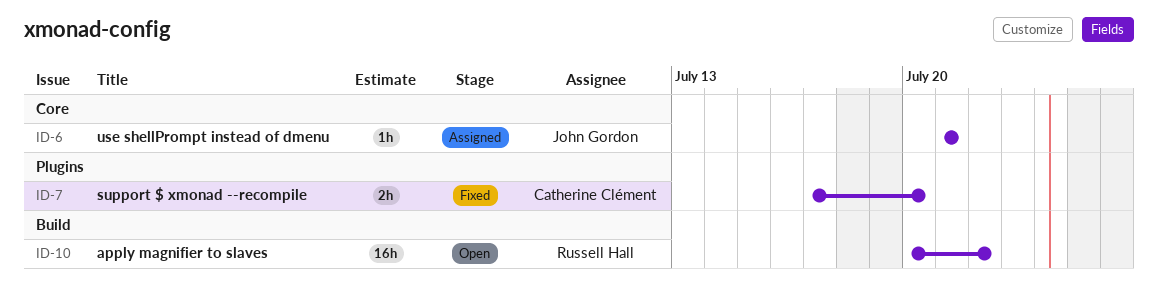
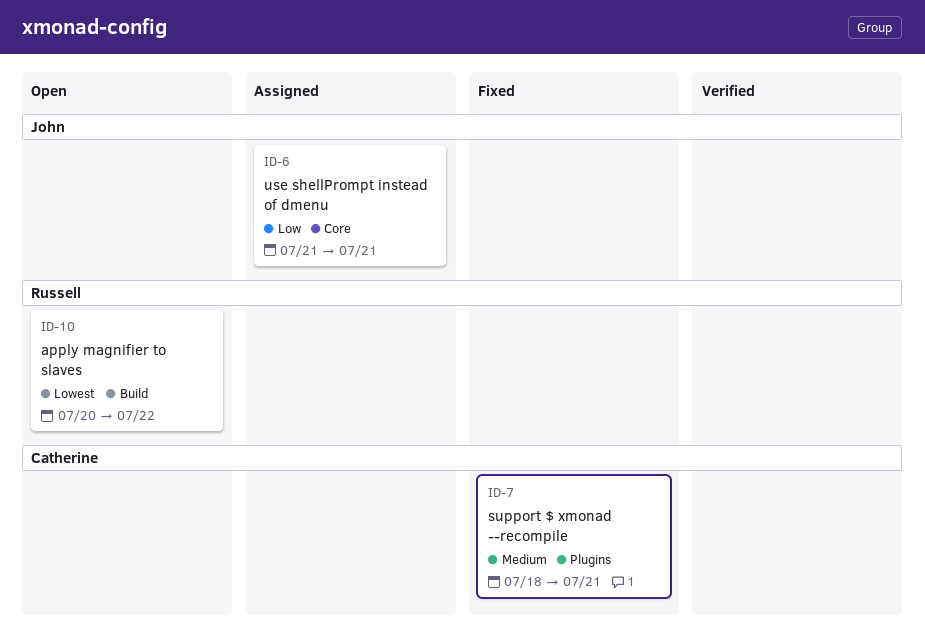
ID-7, start: Jul 17 -> Jul 18
ID-7, due: Jul 20 -> Jul 21

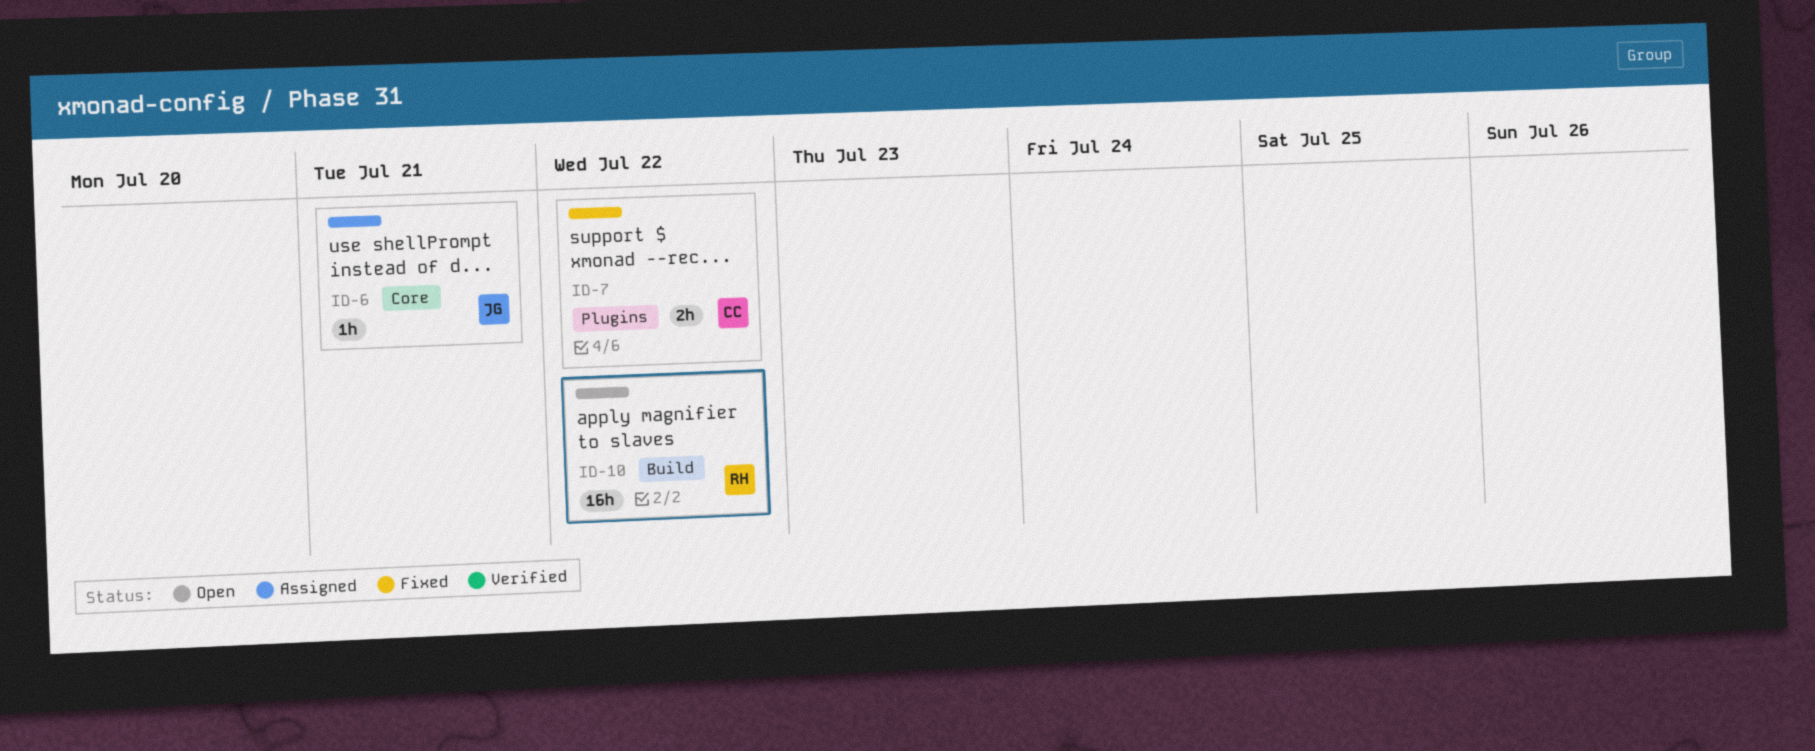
ID-7, due: Jul 21 -> Jul 22

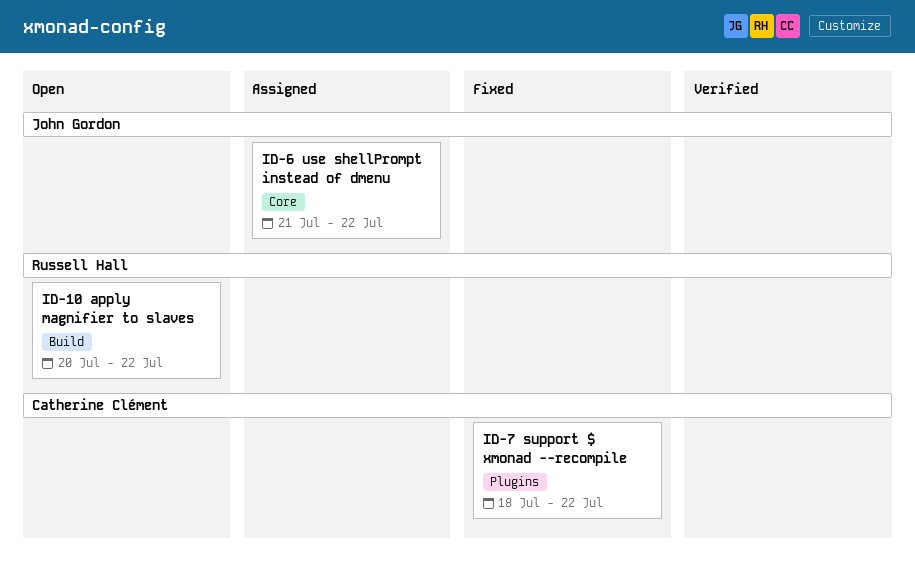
ID-6, due: Jul 21 -> Jul 22

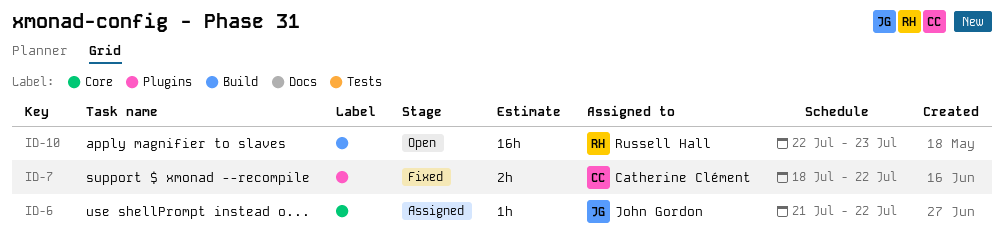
ID-10, start: Jul 20 -> Jul 22
ID-10, due: Jul 22 -> Jul 23

